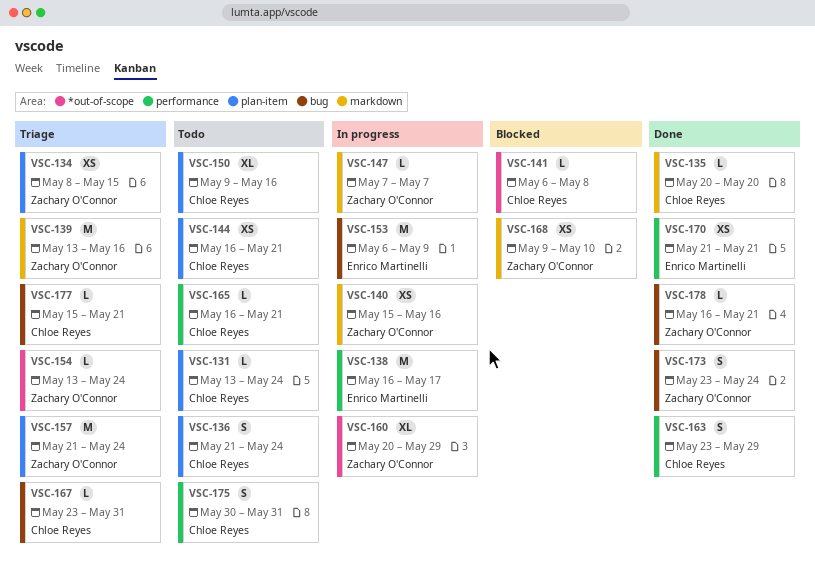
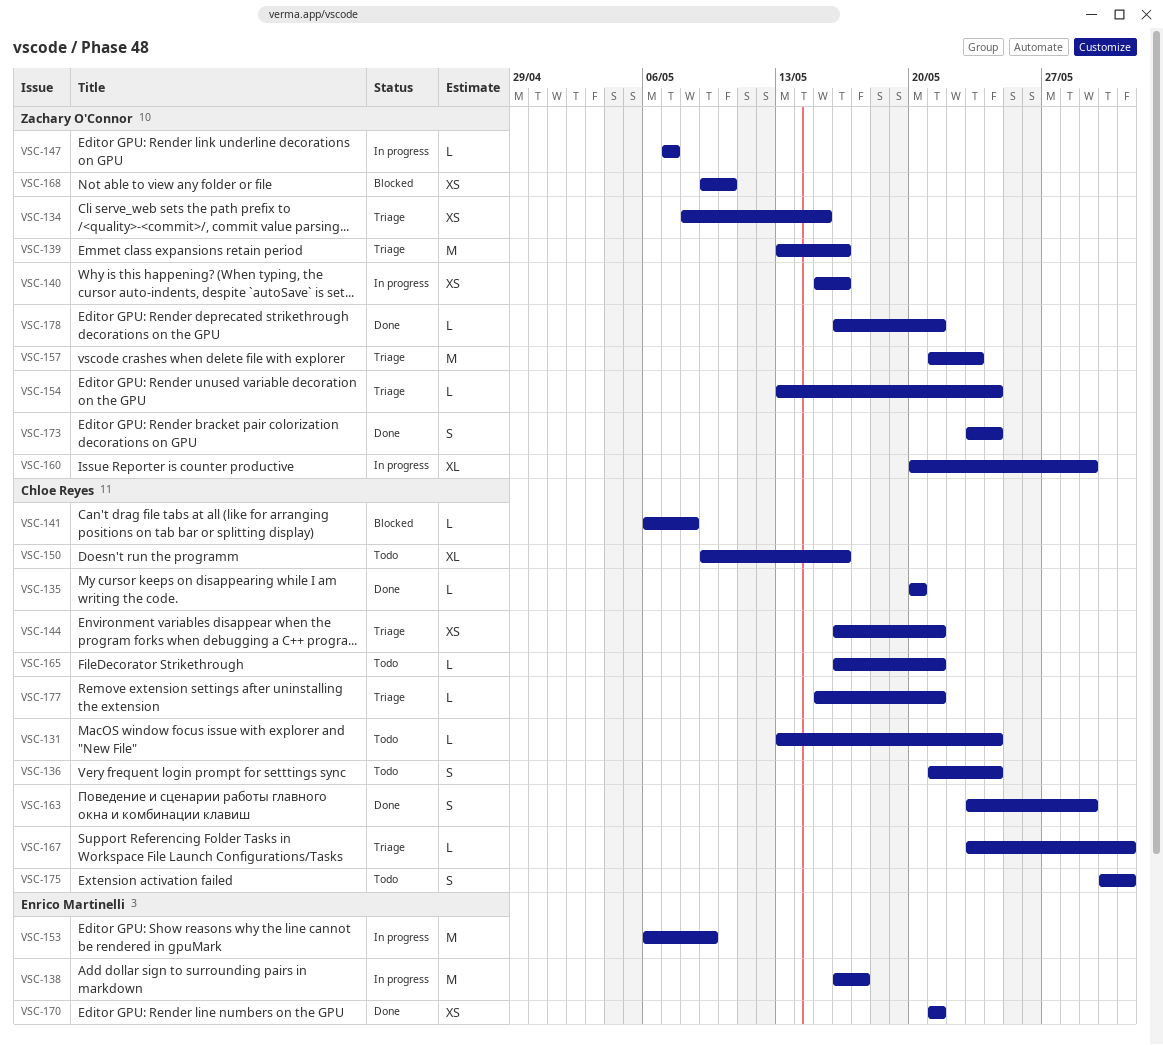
VSC-144, status: Todo -> Triage
VSC-157, due: May 24 -> May 23

